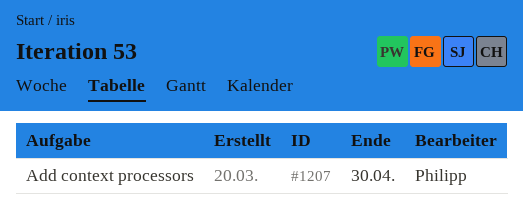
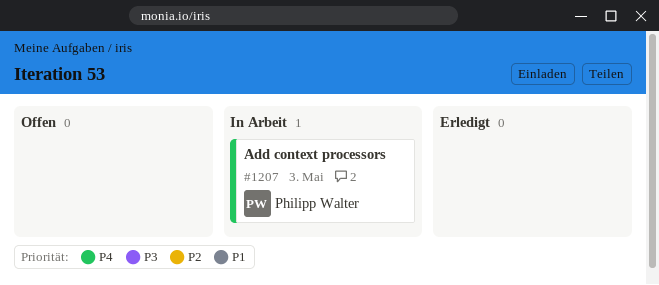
#1207, due: Apr 30 -> May 3

